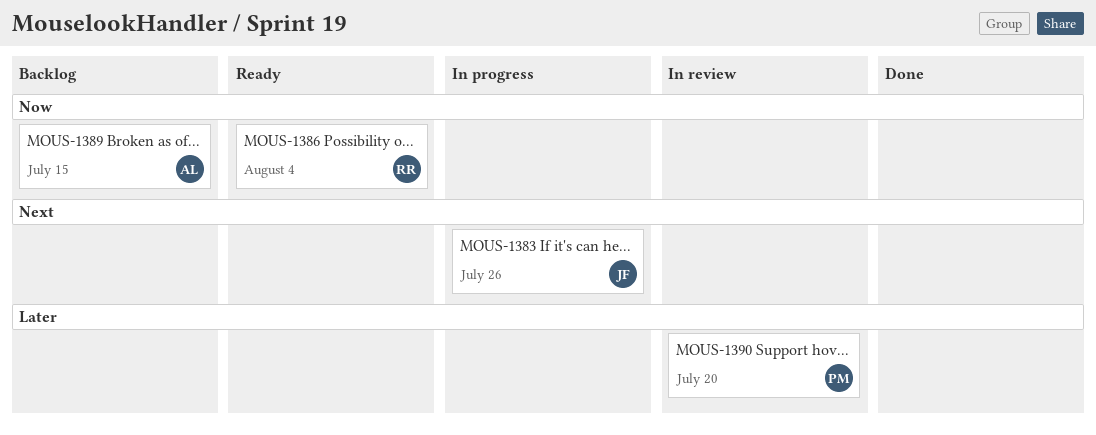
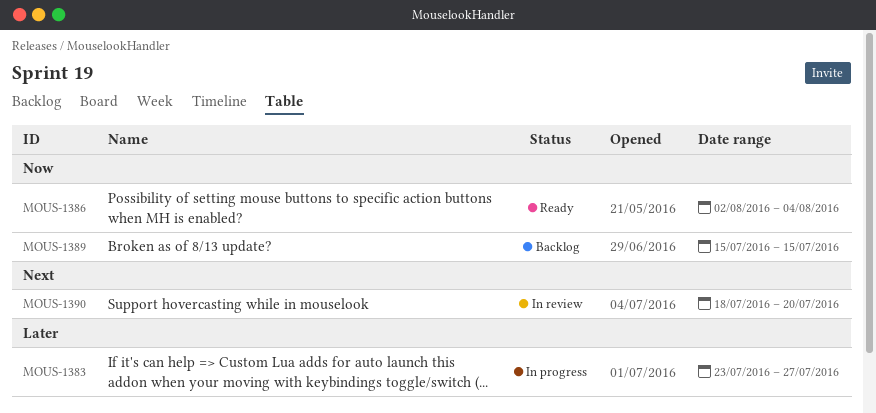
MOUS-1383, priority: Next -> Later
MOUS-1383, due: Jul 26 -> Jul 27
MOUS-1390, priority: Later -> Next

